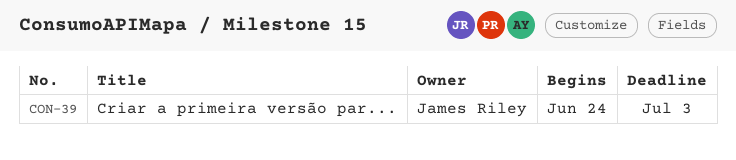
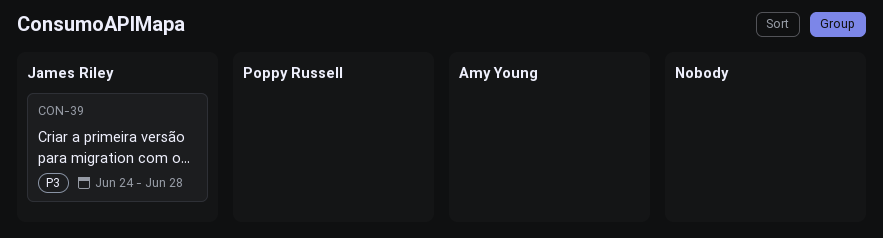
CON-39, due: Jul 3 -> Jun 28

